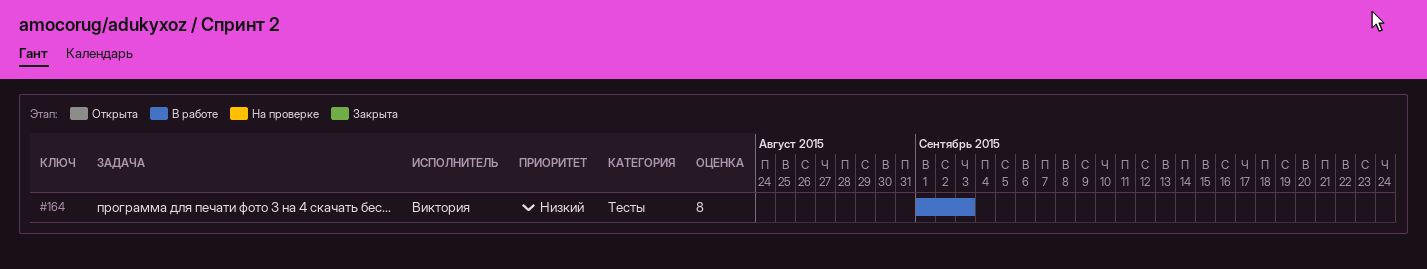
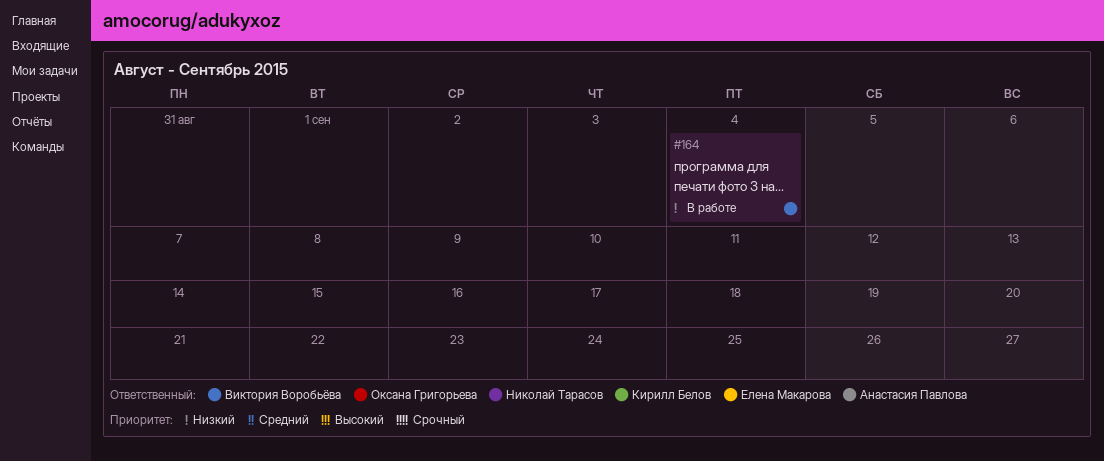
#164, due: Sep 3 -> Sep 4

